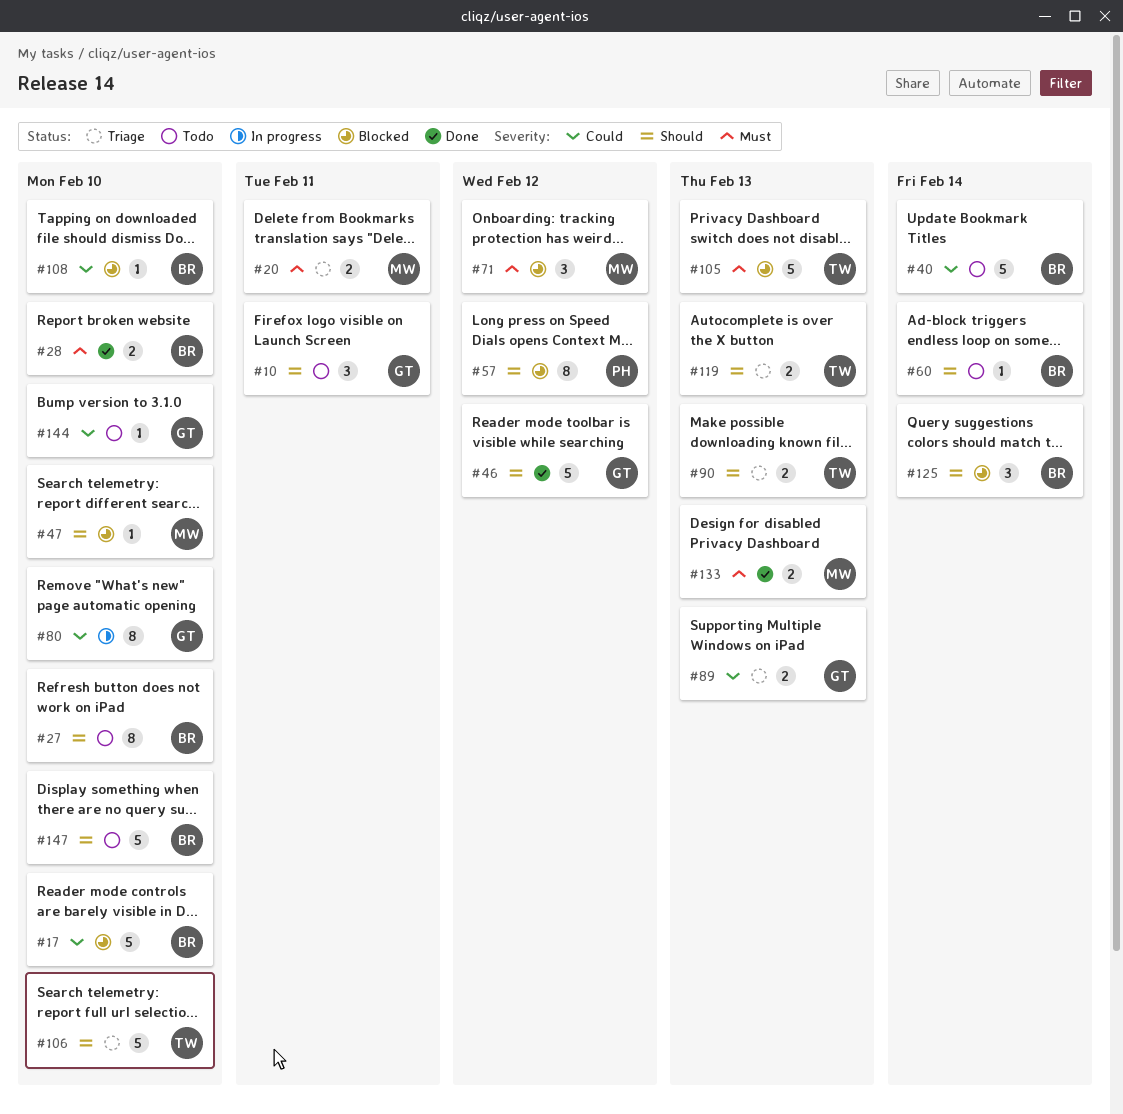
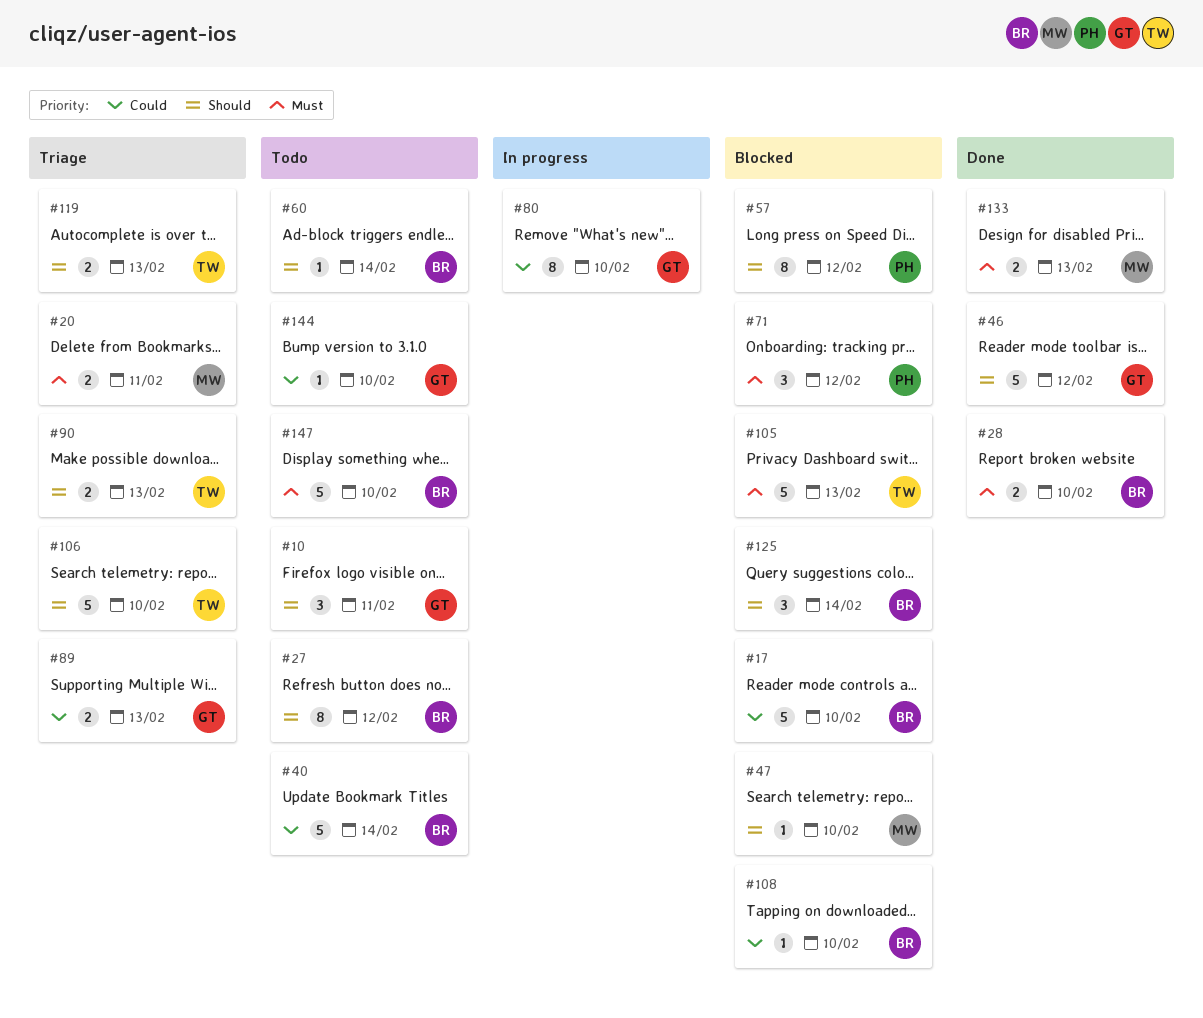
#27, due: Feb 10 -> Feb 12
#71, owner: MW -> PH
#147, priority: Should -> Must

